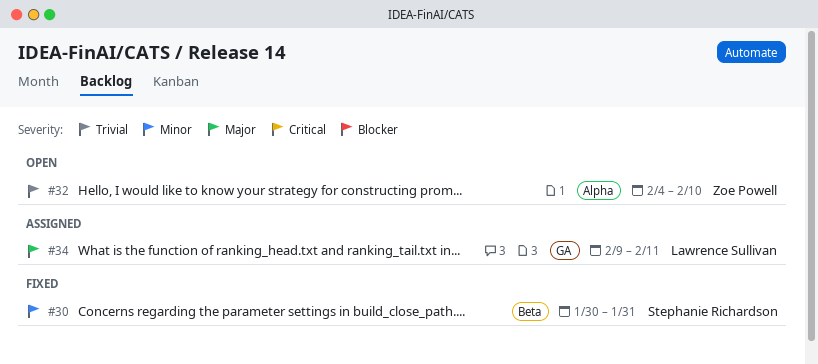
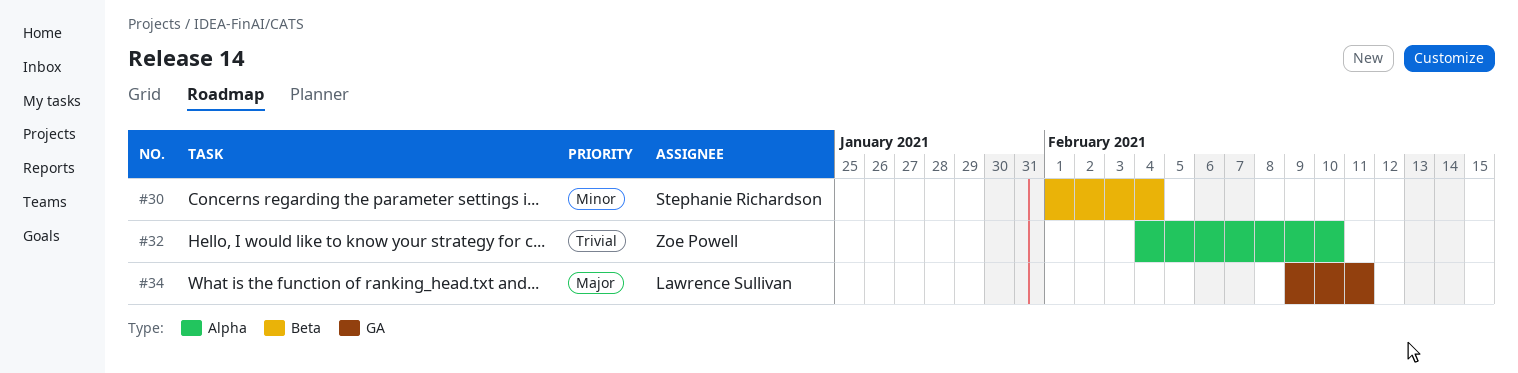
#30, start: Jan 30 -> Feb 1
#30, due: Jan 31 -> Feb 4

